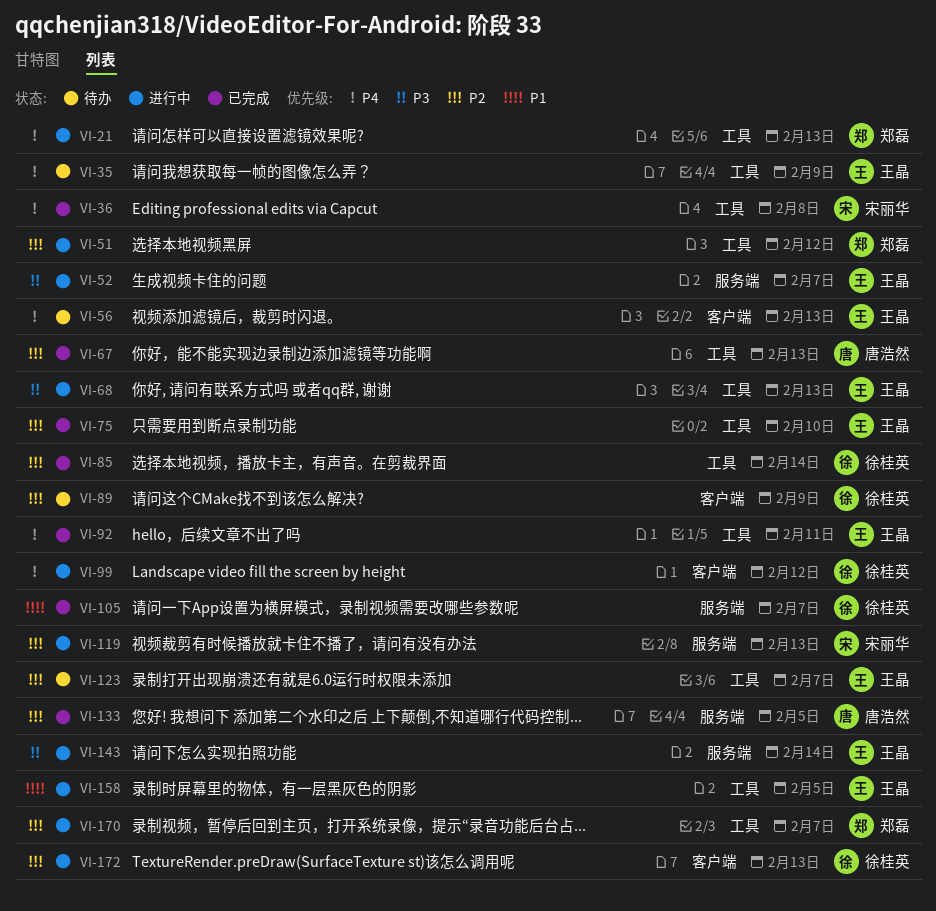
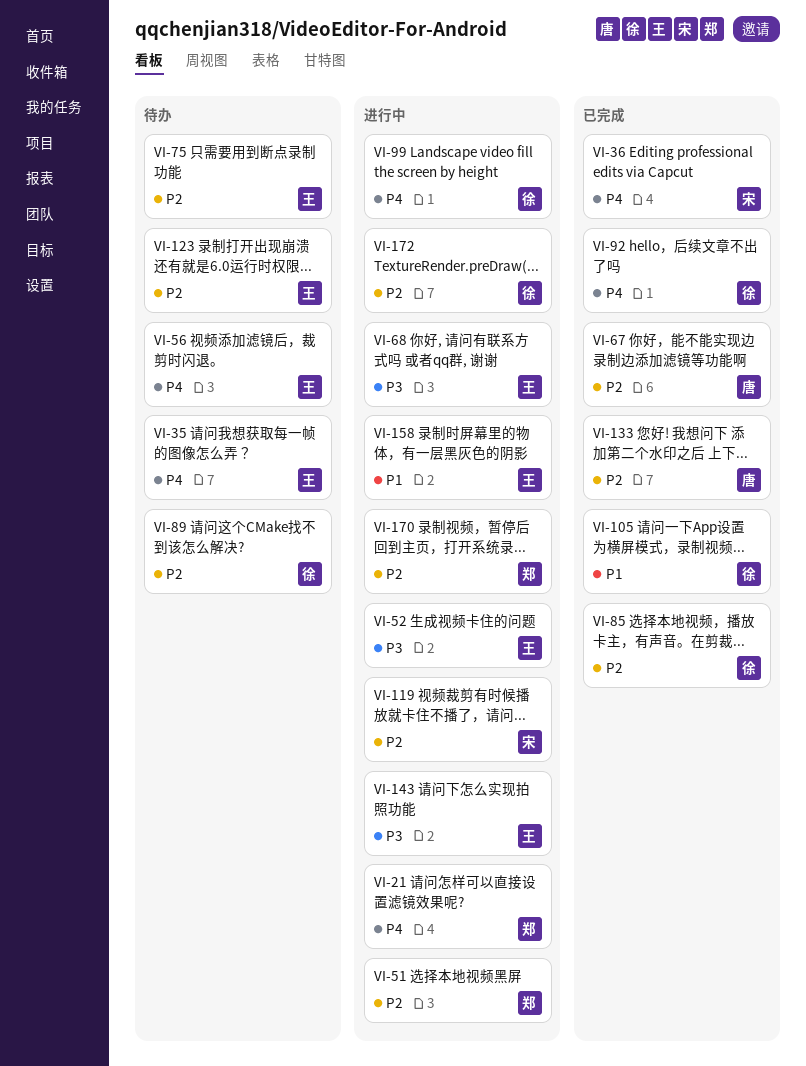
VI-75, status: 已完成 -> 待办
VI-92, owner: 王晶 -> 徐桂英

